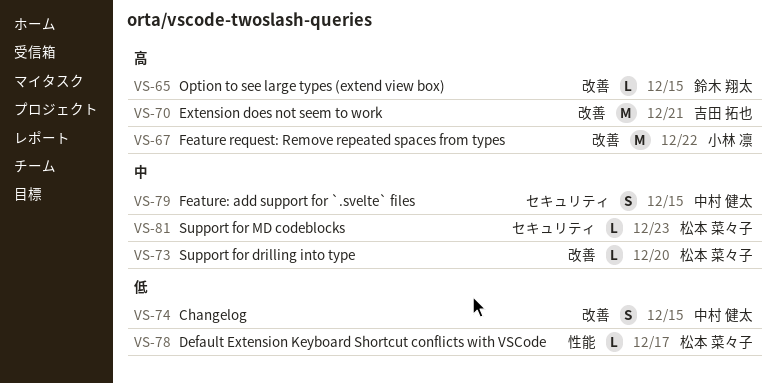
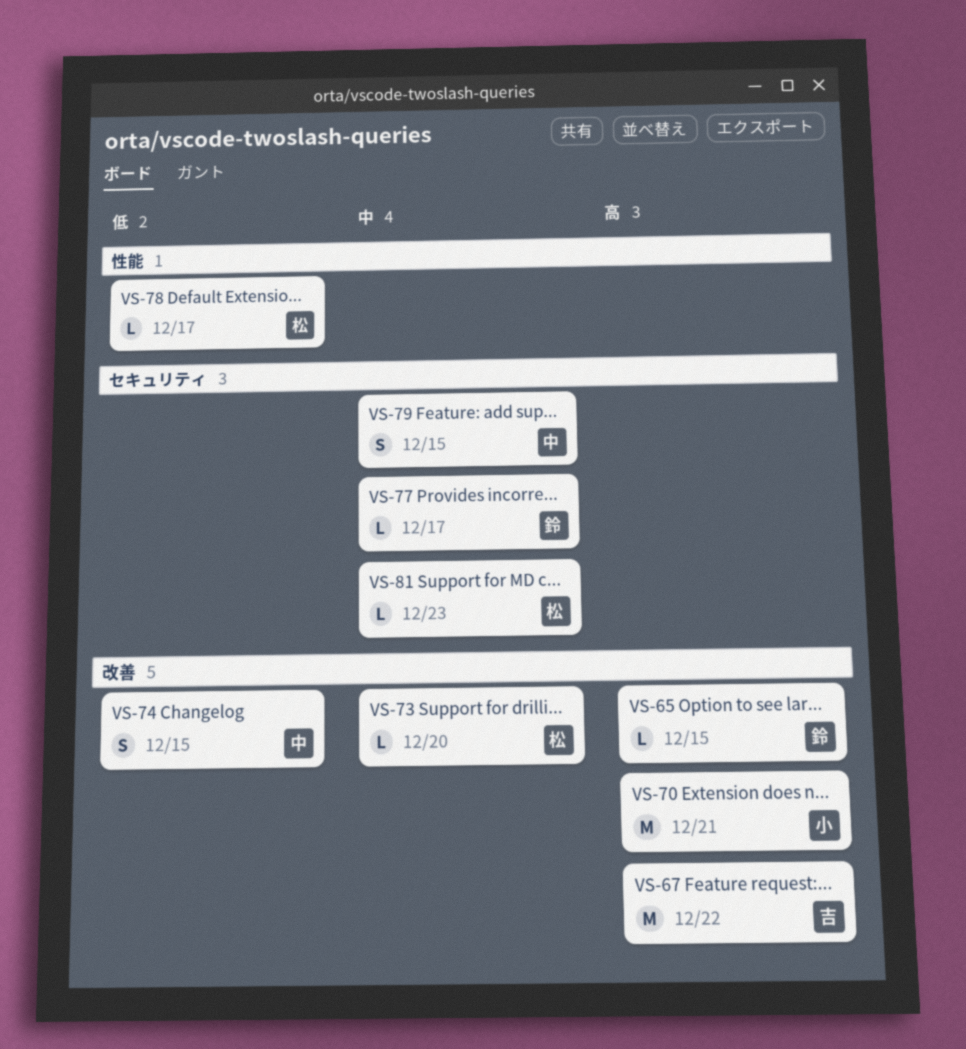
VS-67, owner: 小林 凛 -> 吉田 拓也
VS-70, owner: 吉田 拓也 -> 小林 凛
VS-77: none -> present

